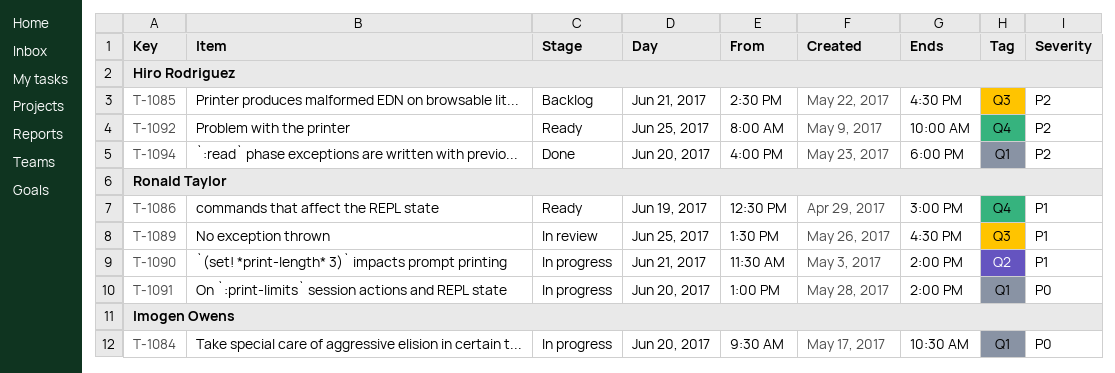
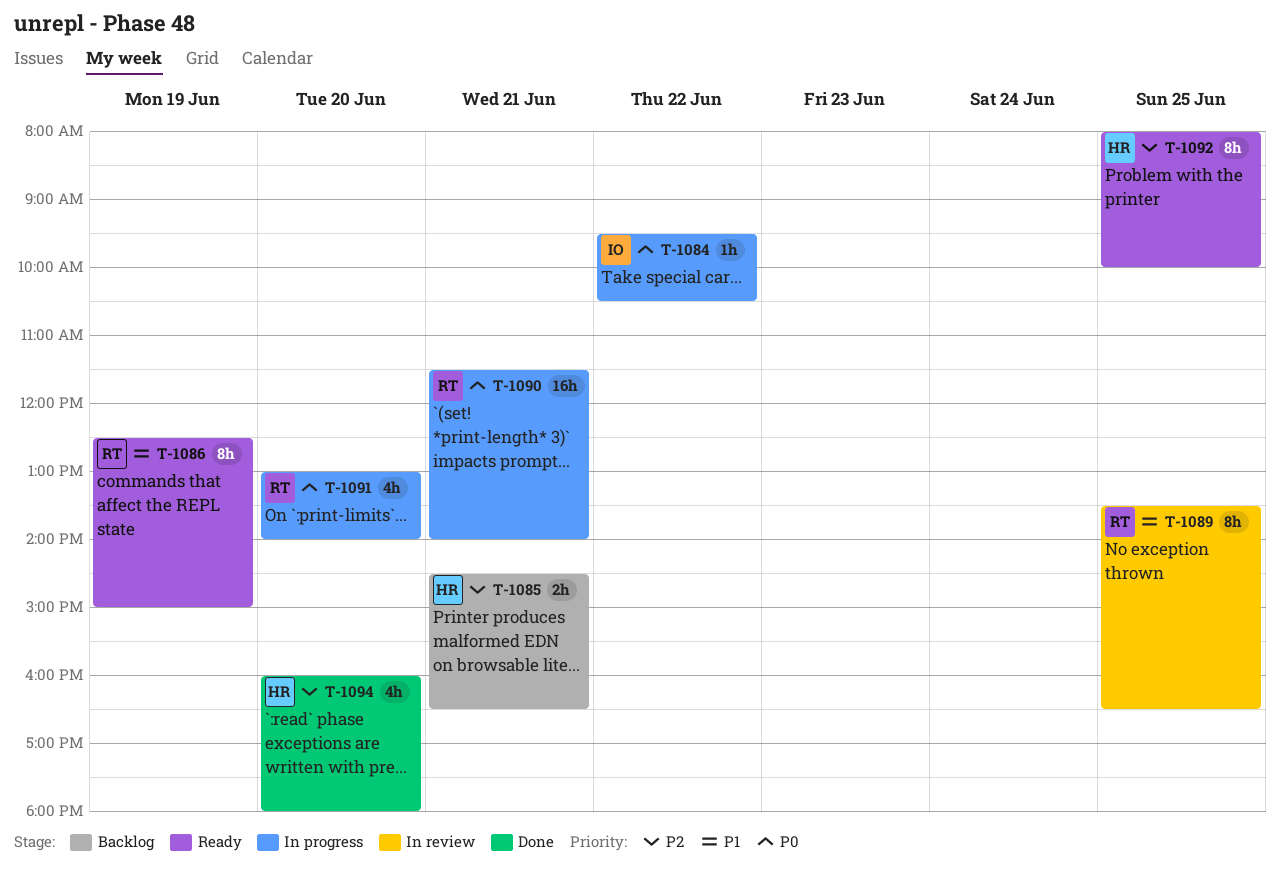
T-1084, day: Jun 20 -> Jun 22
T-1090, priority: P1 -> P0

